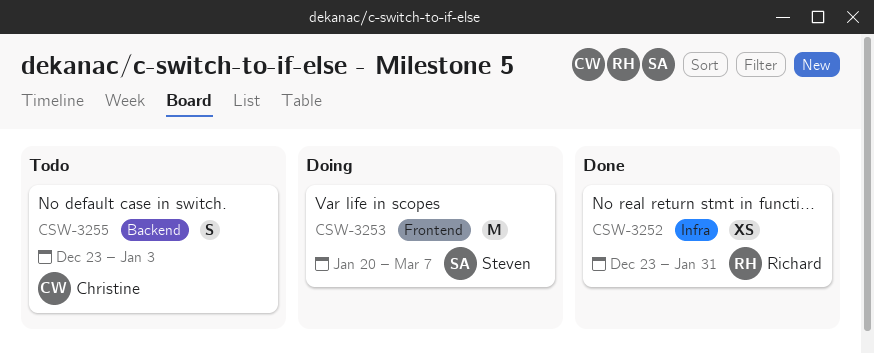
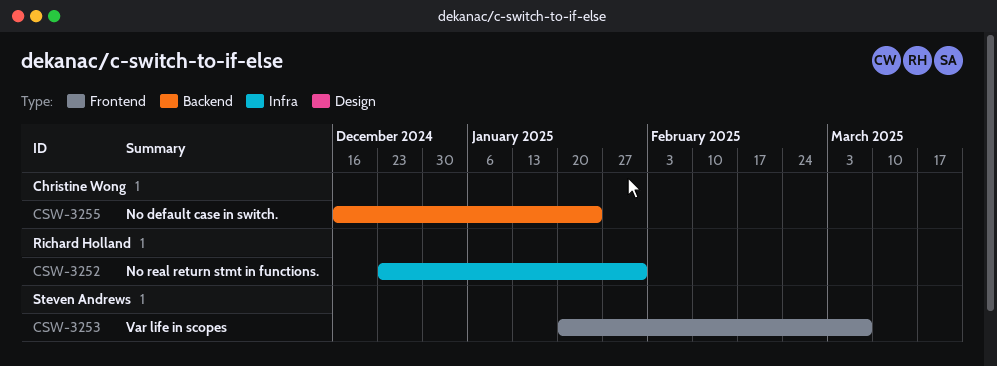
CSW-3255, start: Dec 23 -> Dec 16
CSW-3255, due: Jan 3 -> Jan 24

